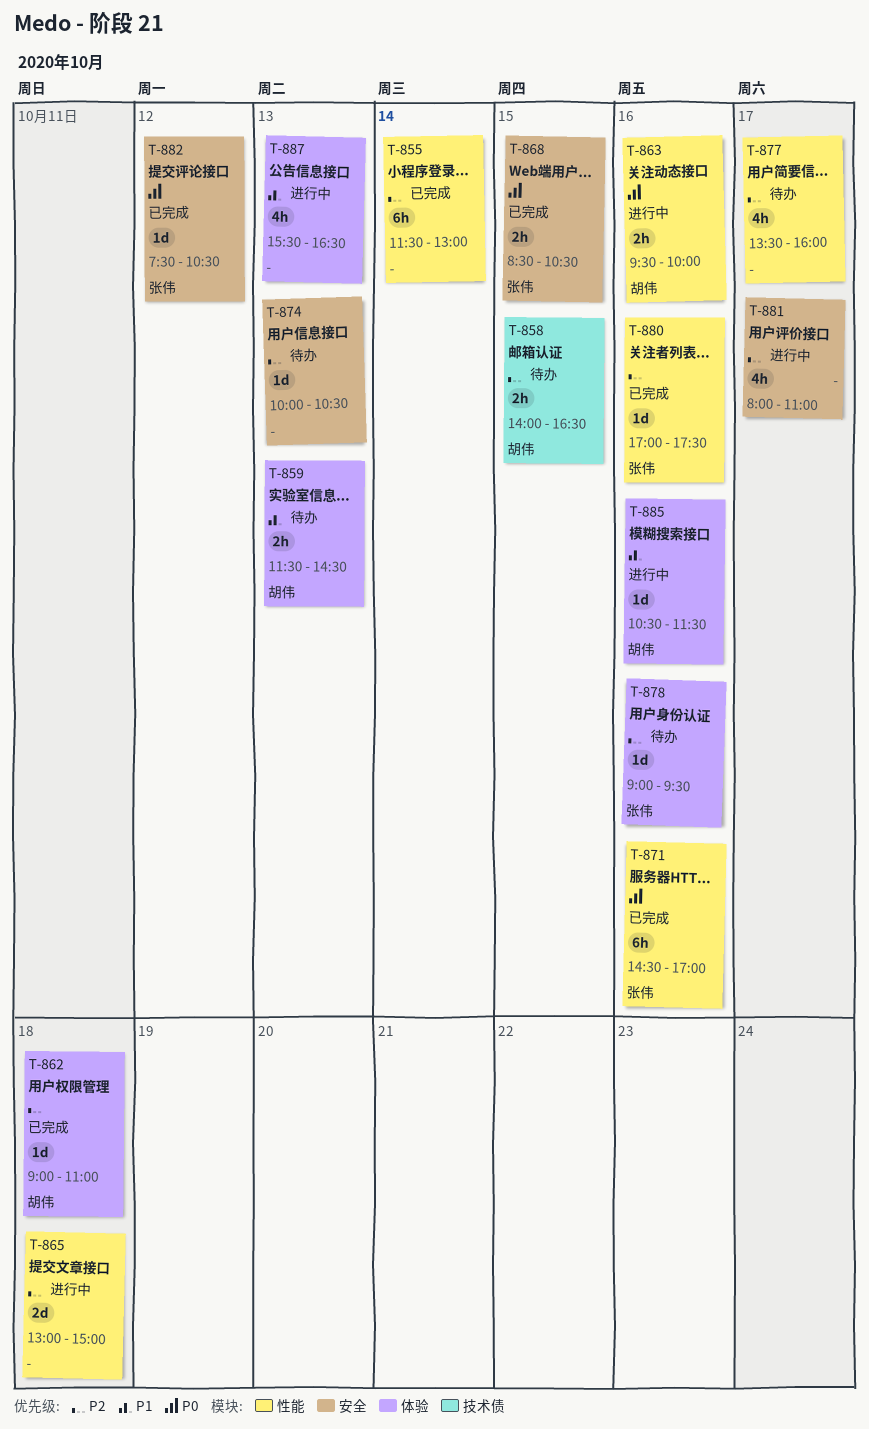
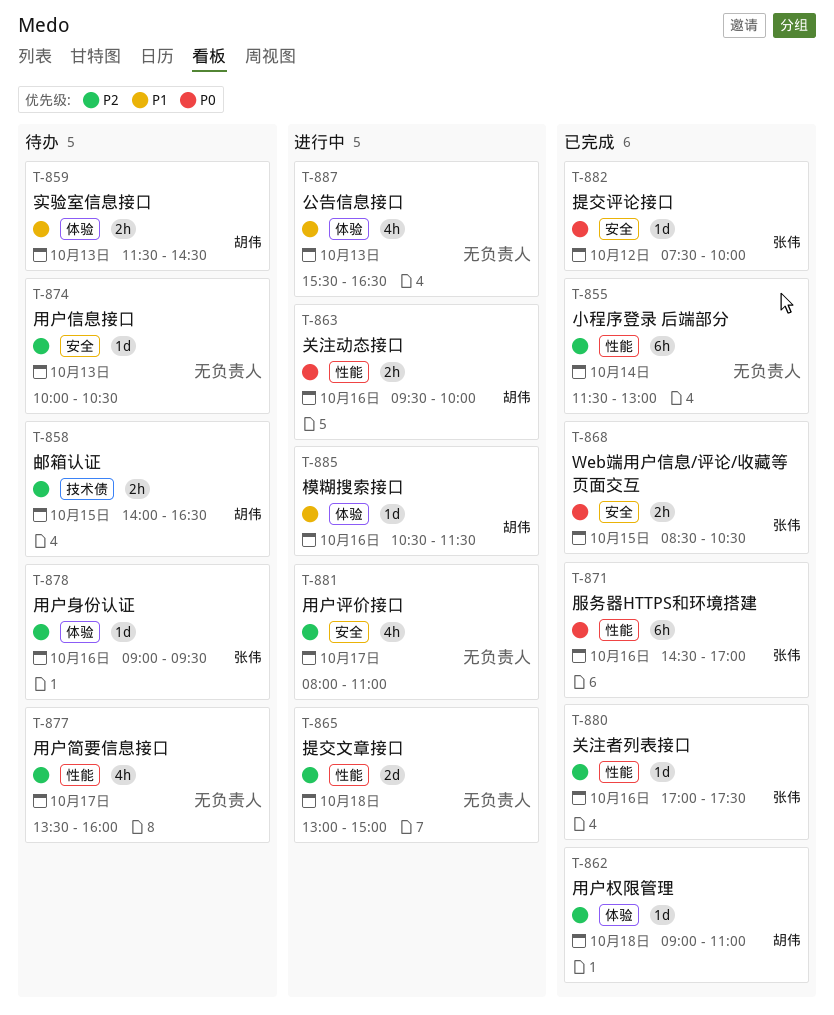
T-882, ends: 10:30 -> 10:00

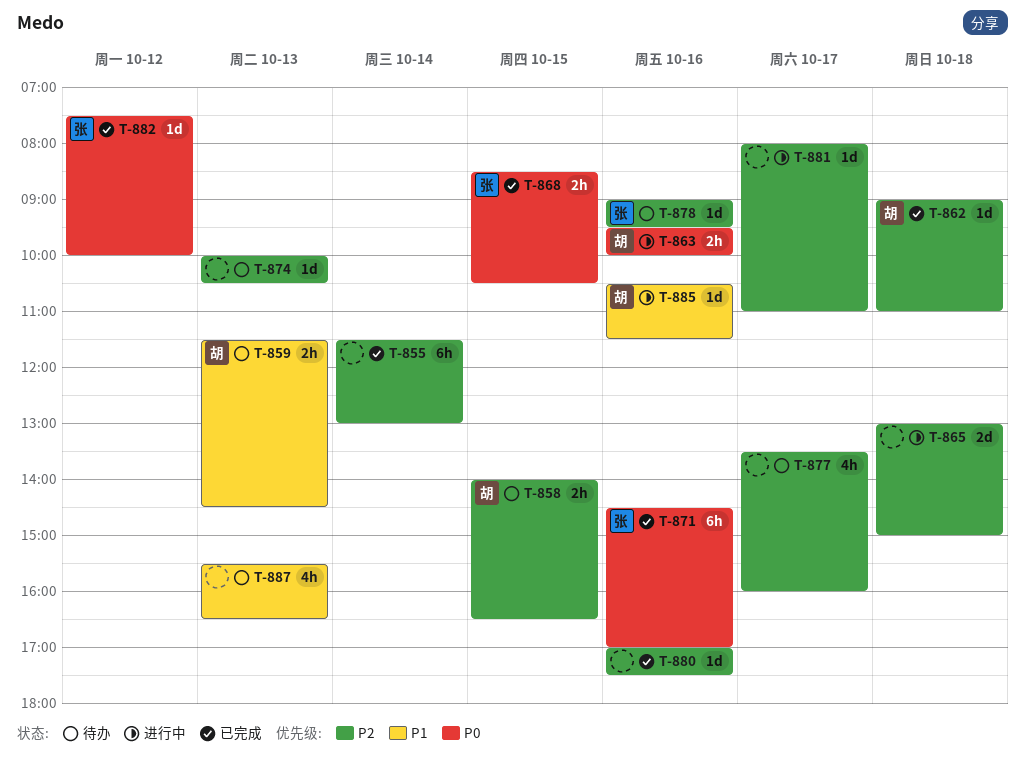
T-880, owner: 张伟 -> none
T-881, estimate: 4h -> 1d
T-887, status: 进行中 -> 待办

